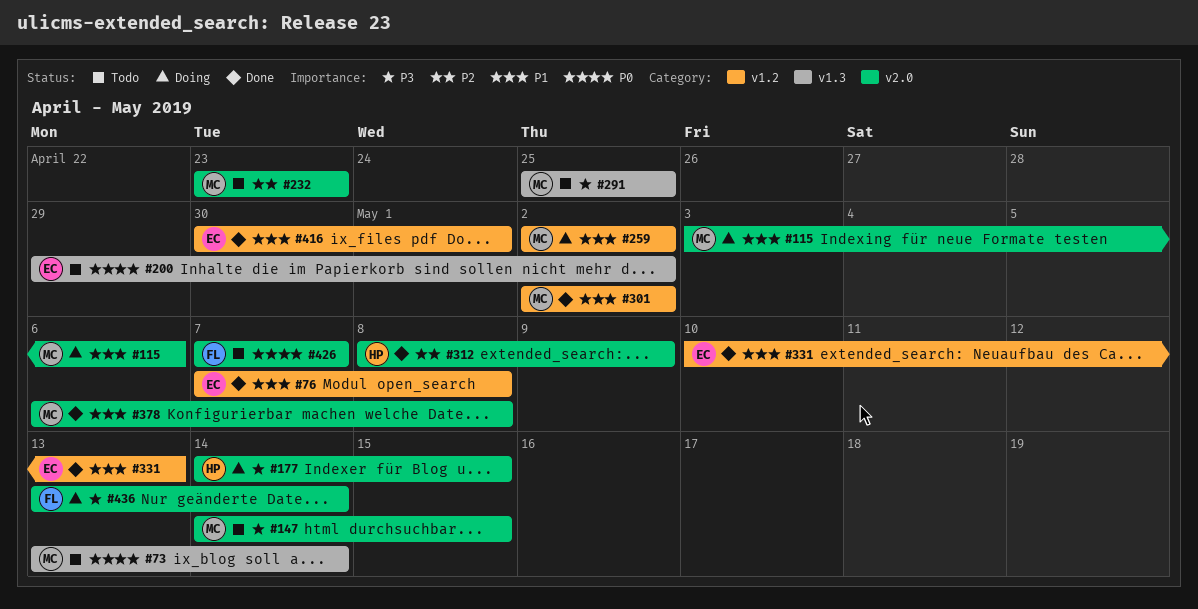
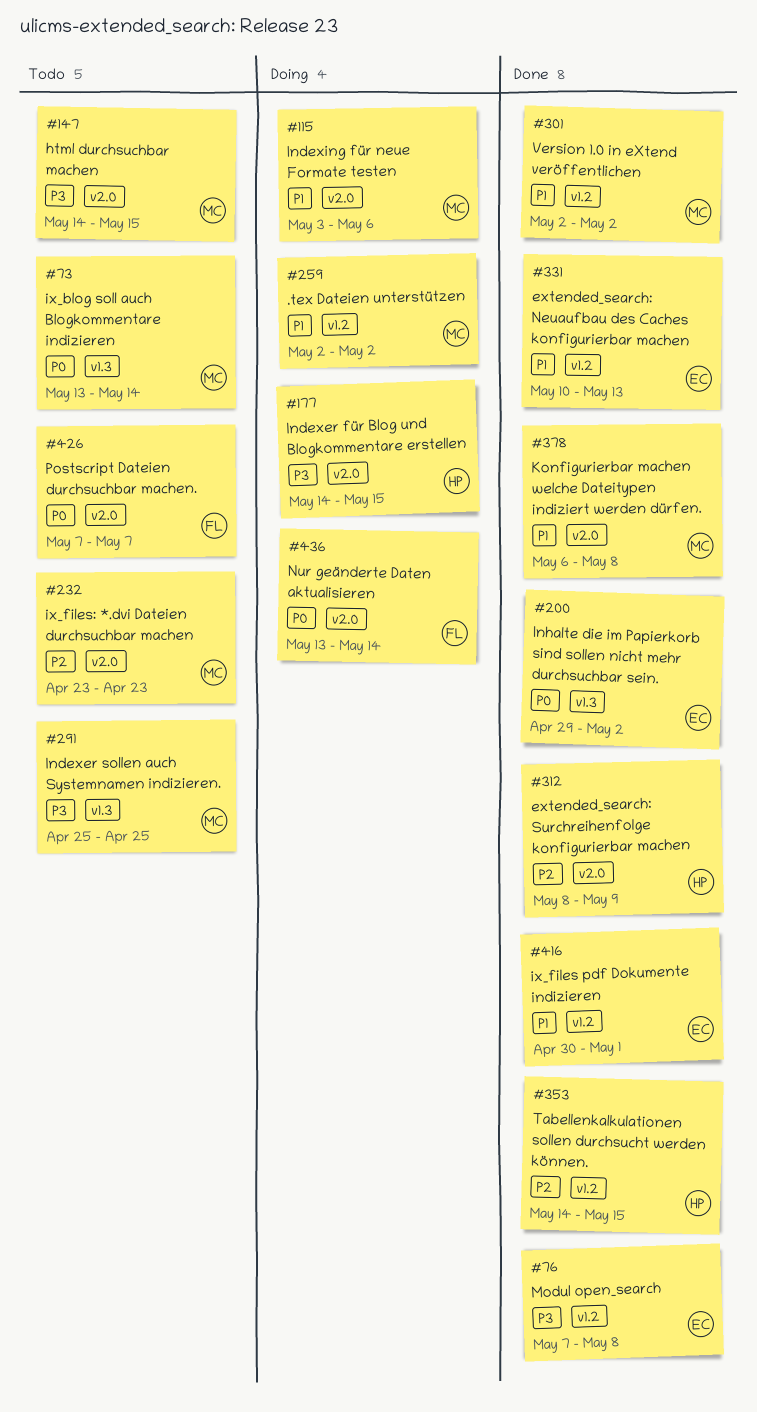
#76, priority: P1 -> P3
#200, status: Todo -> Done
#353: none -> present
#436, priority: P3 -> P0

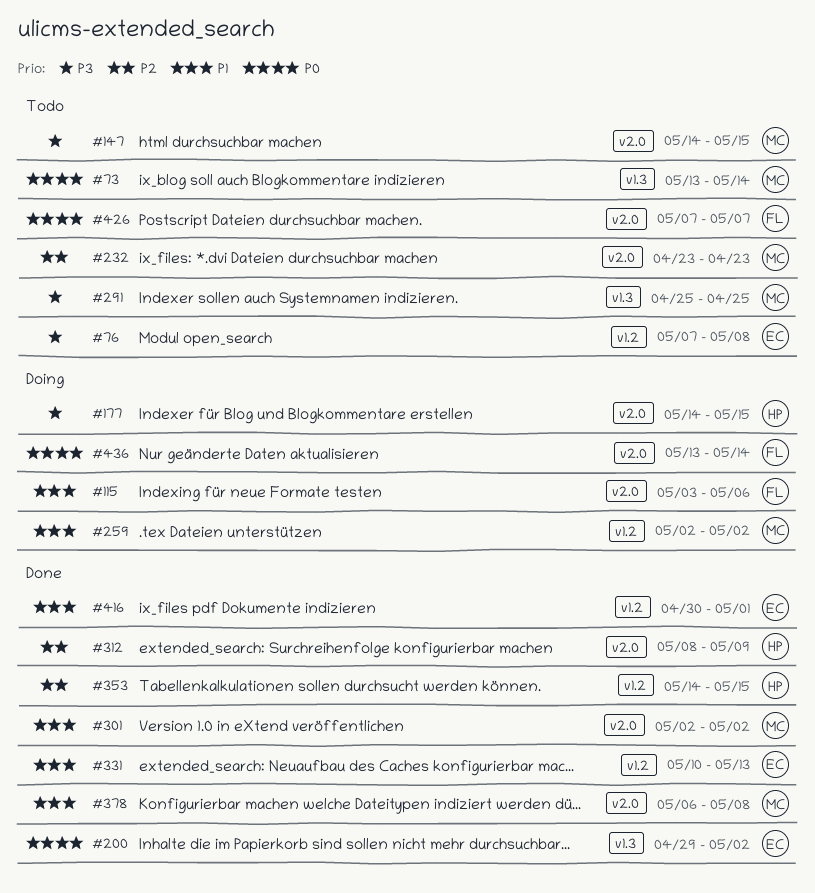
#76, status: Done -> Todo
#115, owner: MC -> FL
#301, label: v1.2 -> v2.0

